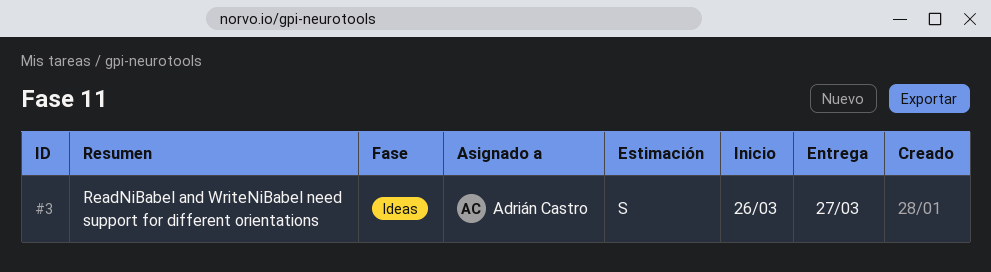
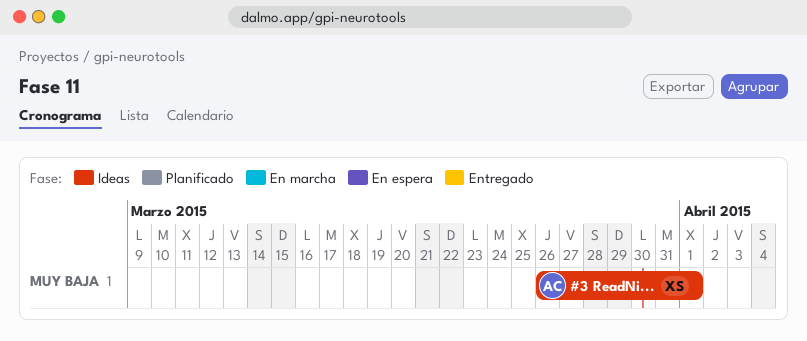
#3, estimate: S -> XS
#3, due: Mar 27 -> Apr 1

